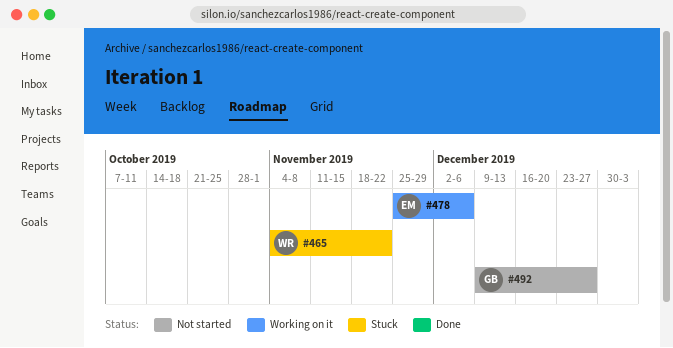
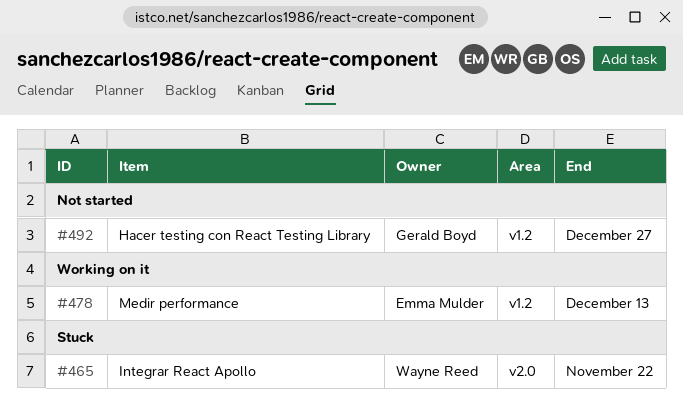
#478, due: Dec 6 -> Dec 13

